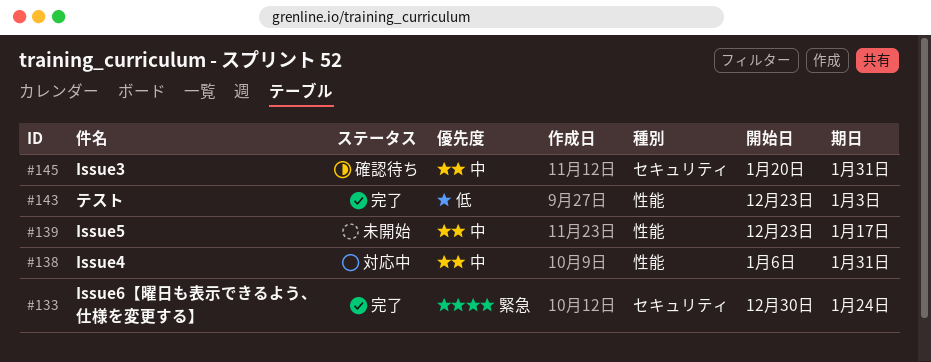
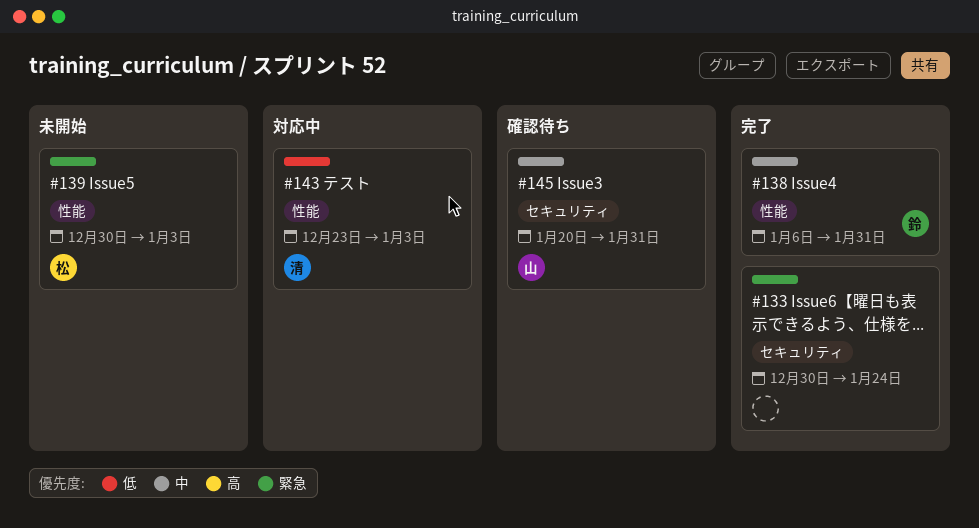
#138, status: 対応中 -> 完了
#139, priority: 中 -> 緊急
#139, start: Dec 23 -> Dec 30
#139, due: Jan 17 -> Jan 3
#143, status: 完了 -> 対応中

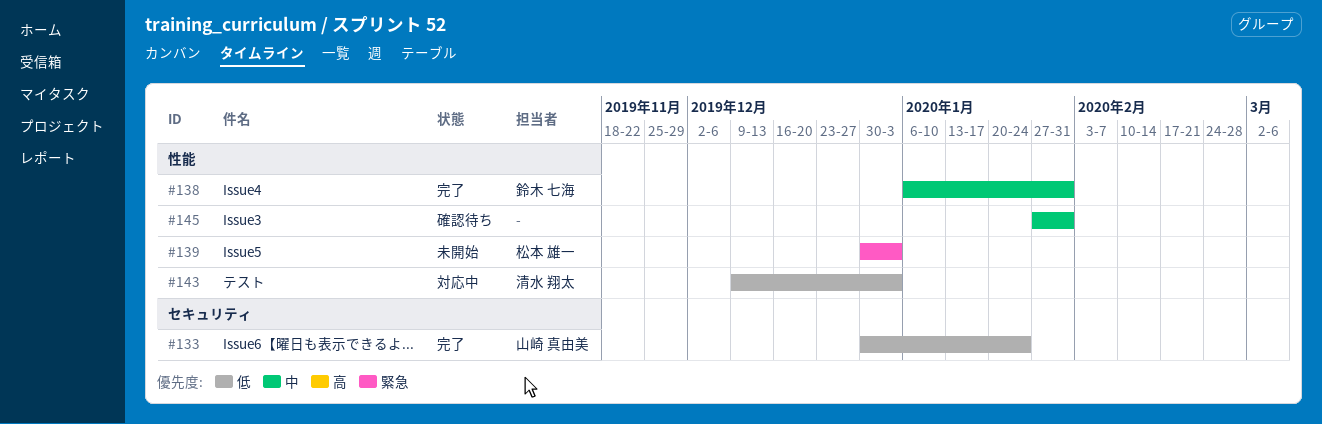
#133, owner: none -> 山崎 真由美
#133, priority: 緊急 -> 低
#143, start: Dec 23 -> Dec 9
#145, owner: 山崎 真由美 -> none
#145, label: セキュリティ -> 性能
#145, start: Jan 20 -> Jan 27

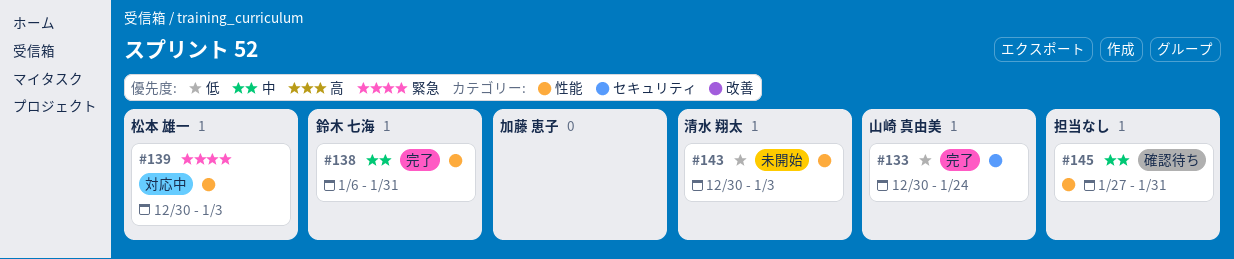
#139, status: 未開始 -> 対応中
#143, status: 対応中 -> 未開始
#143, start: Dec 9 -> Dec 30

